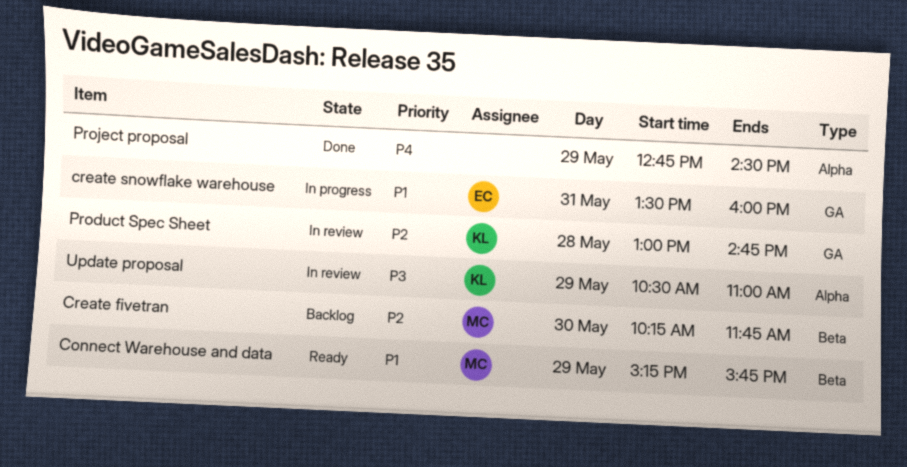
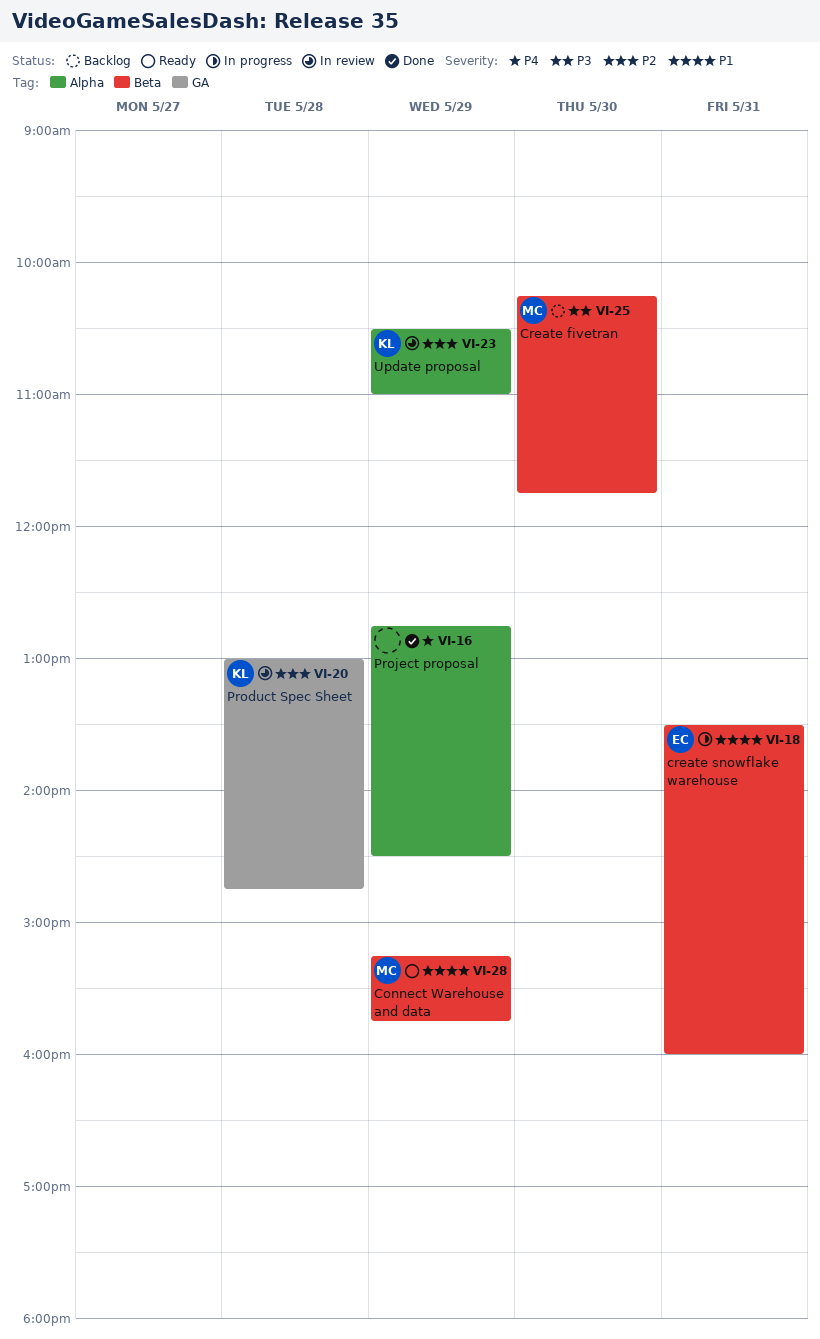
Create fivetran, priority: P2 -> P3
create snowflake warehouse, label: GA -> Beta
Update proposal, priority: P3 -> P2

